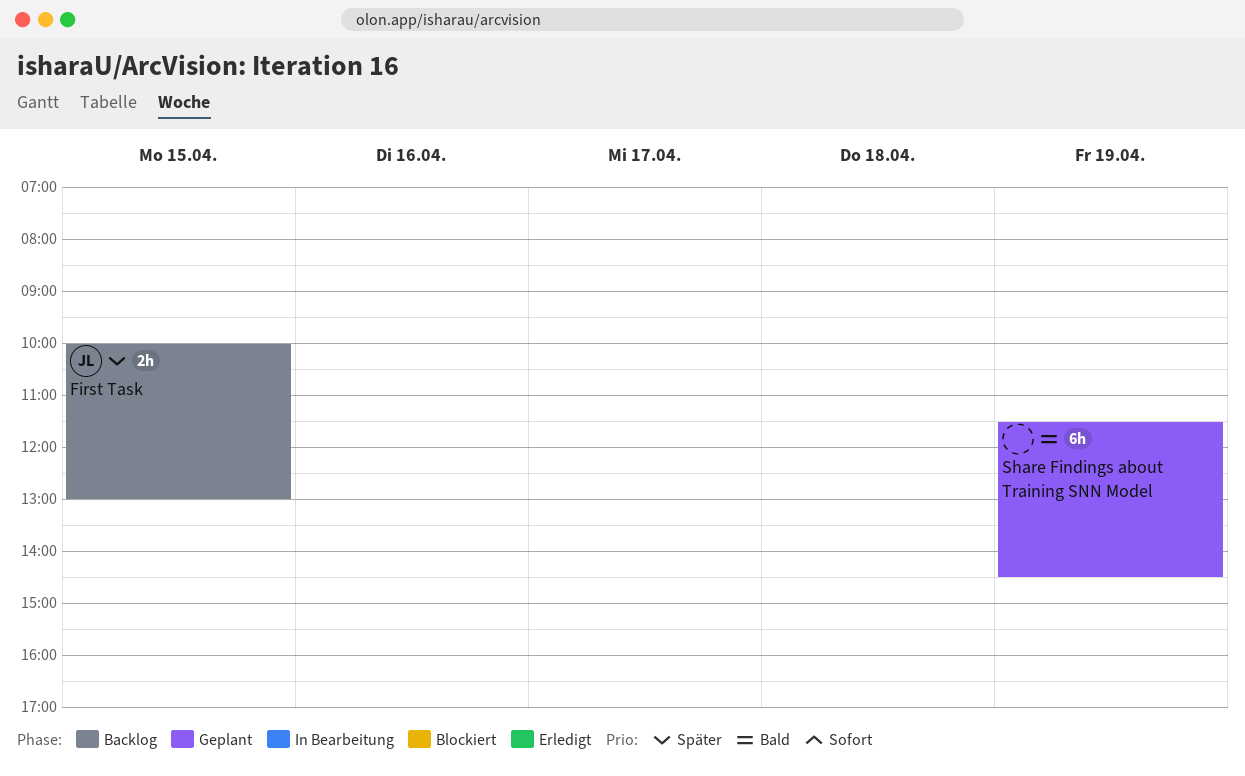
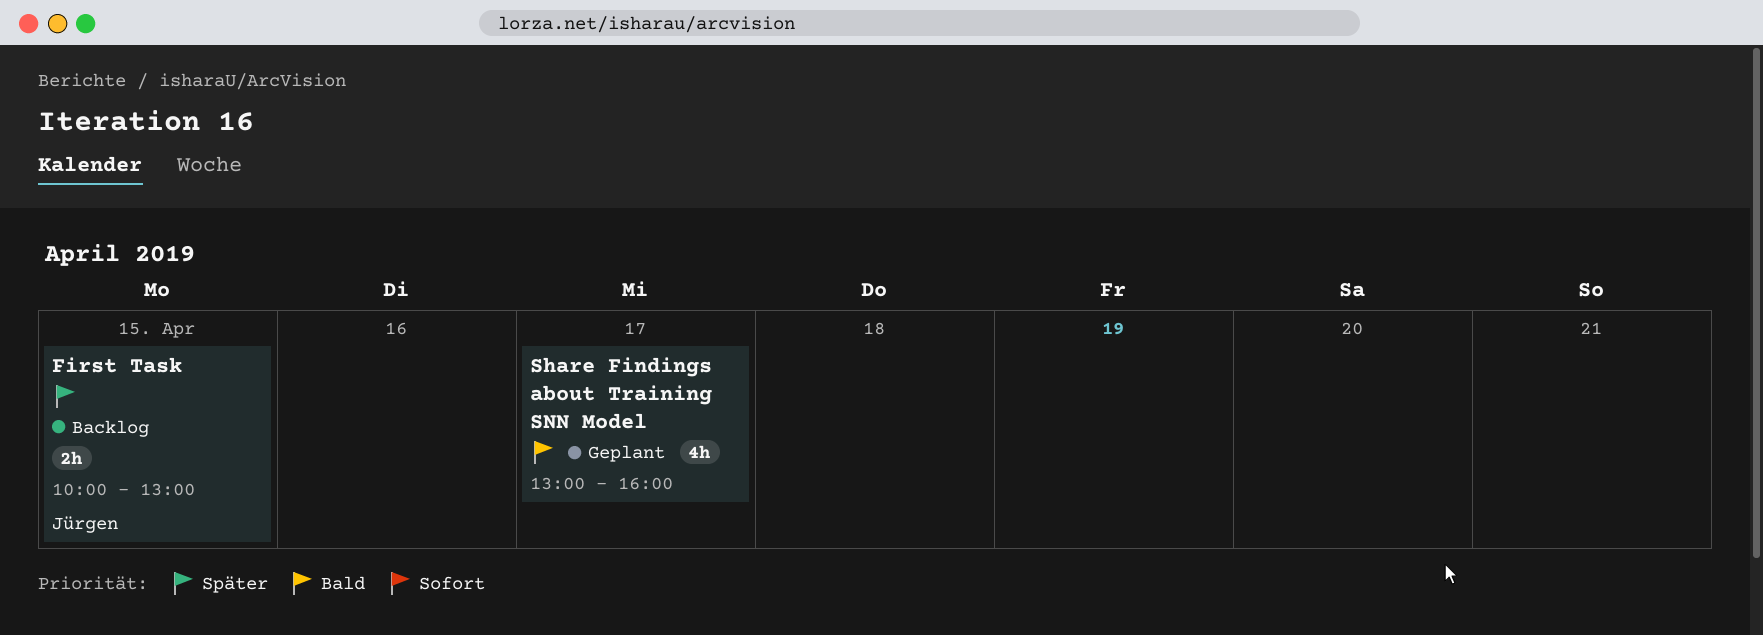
Share Findings about Training SNN Model, estimate: 6h -> 4h
Share Findings about Training SNN Model, day: Apr 19 -> Apr 17
Share Findings about Training SNN Model, begins: 11:30 -> 13:00
Share Findings about Training SNN Model, ends: 14:30 -> 16:00

